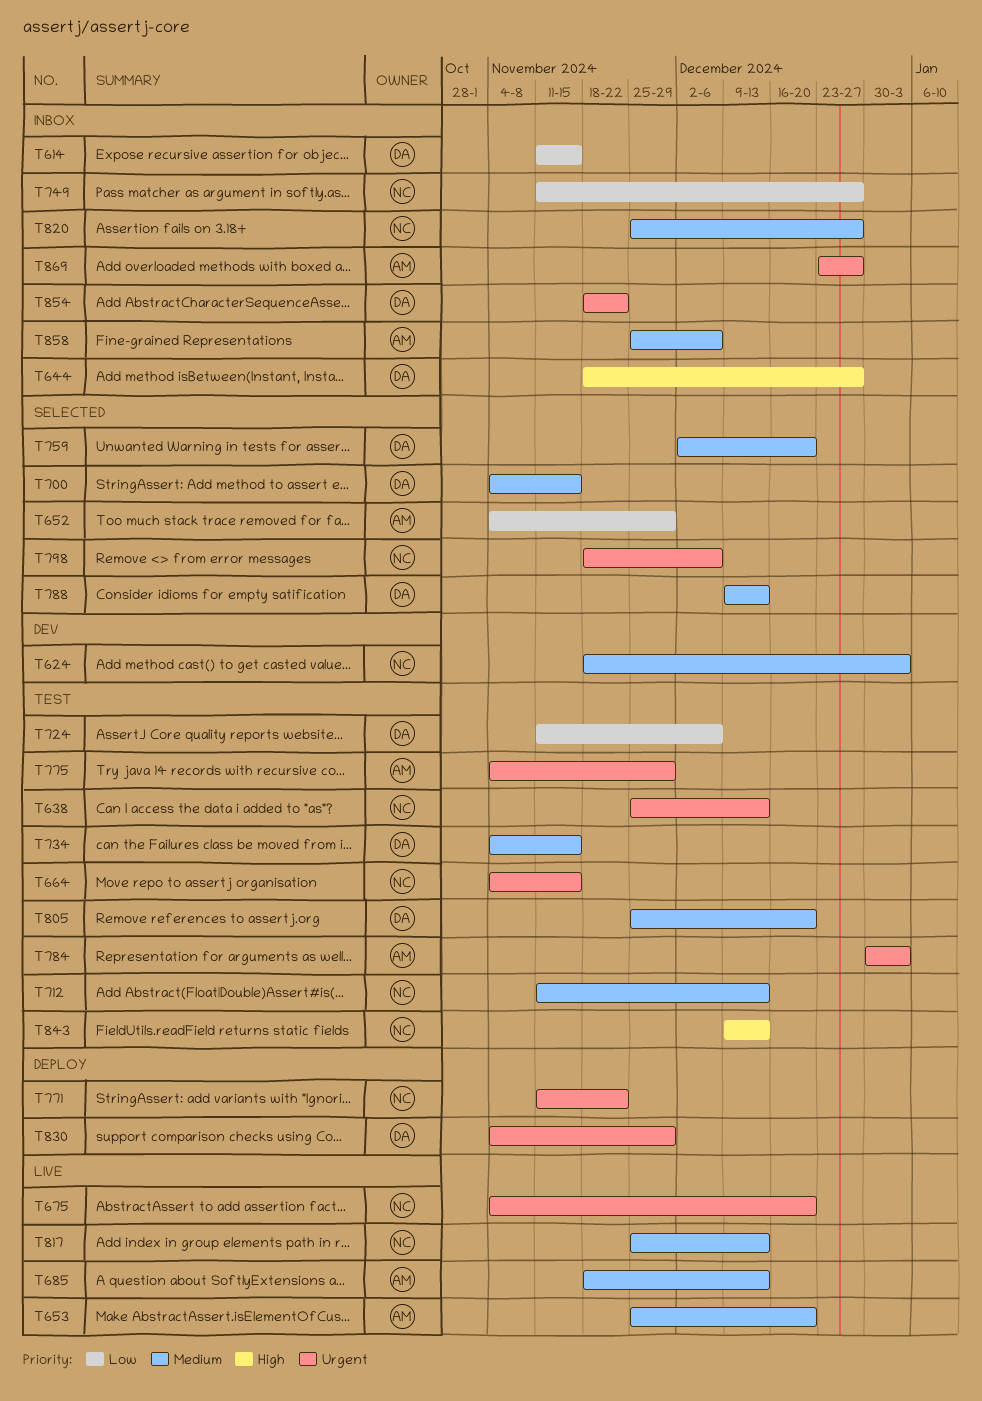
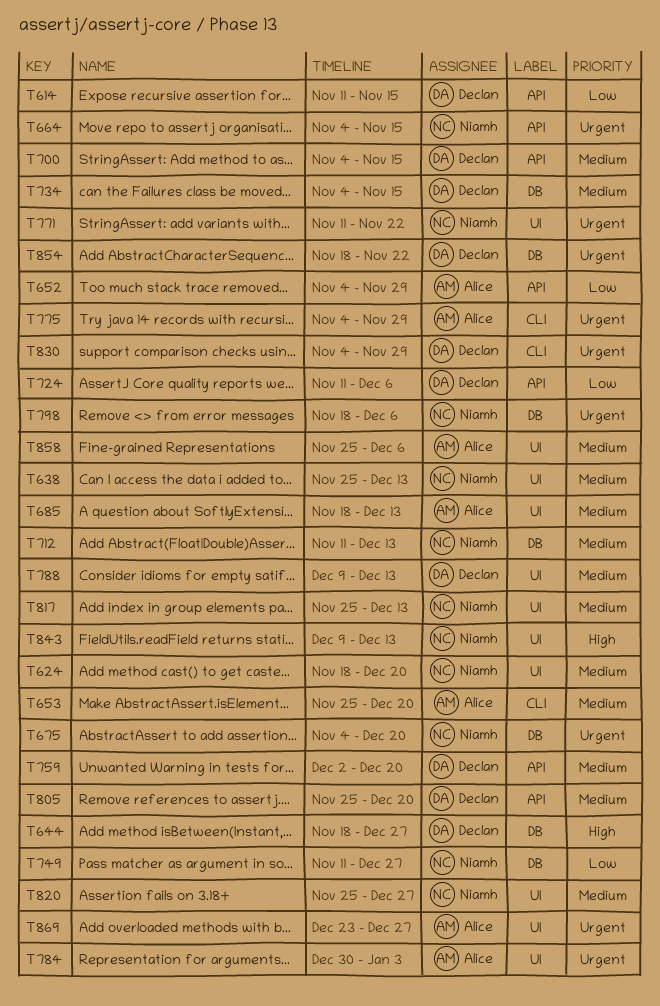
T624, due: Jan 3 -> Dec 20
T638, priority: Urgent -> Medium

